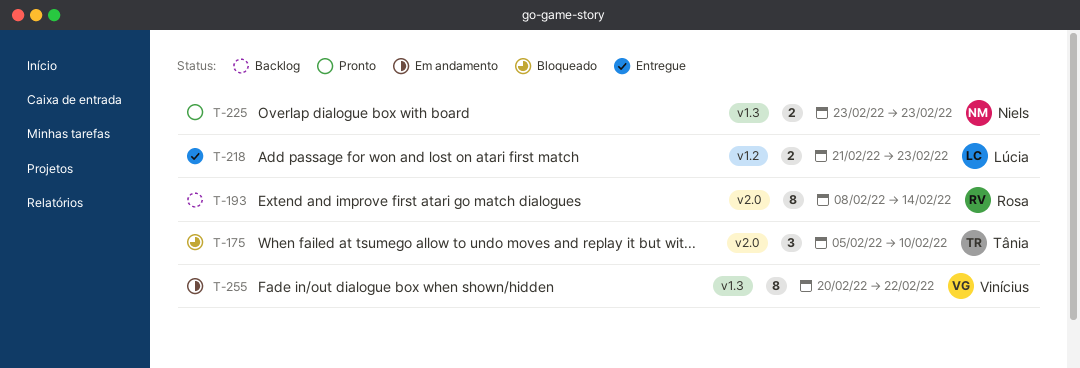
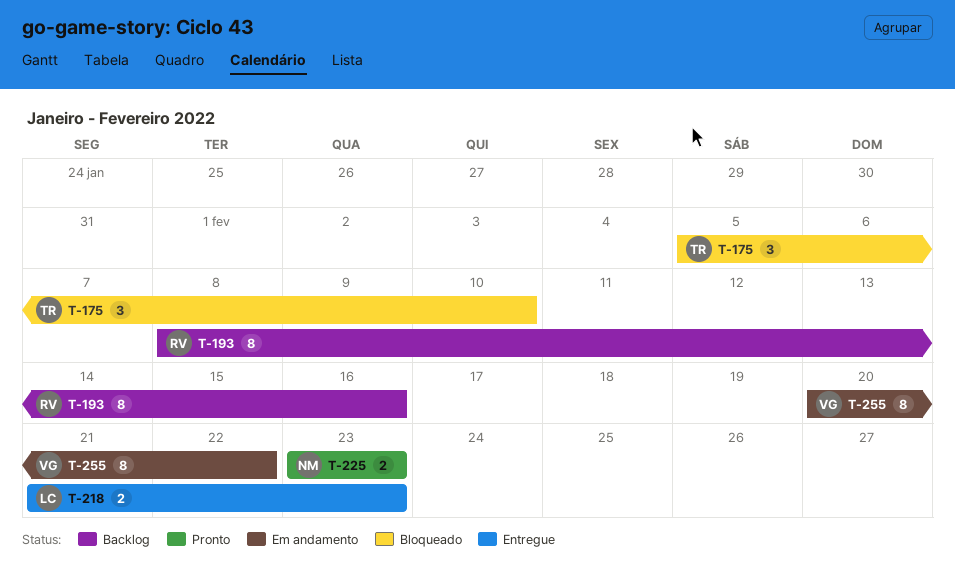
T-193, due: Feb 14 -> Feb 16

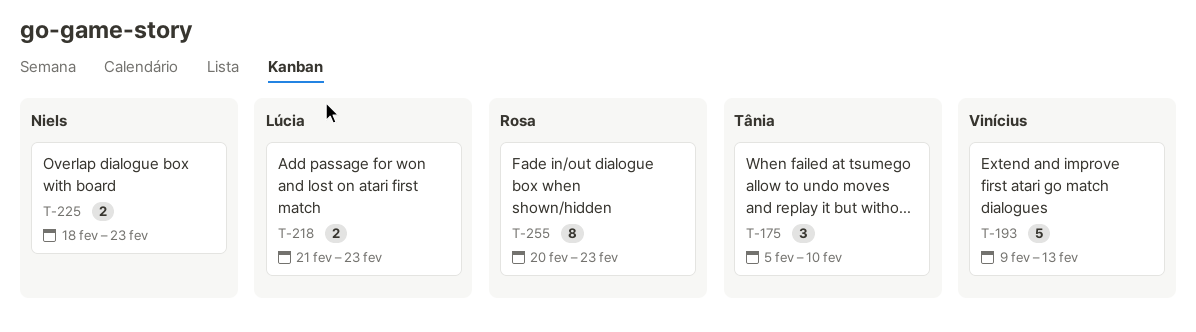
T-193, owner: Rosa -> Vinícius
T-193, estimate: 8 -> 5
T-193, start: Feb 8 -> Feb 9
T-193, due: Feb 16 -> Feb 13
T-225, start: Feb 23 -> Feb 18
T-255, owner: Vinícius -> Rosa
T-255, due: Feb 22 -> Feb 23

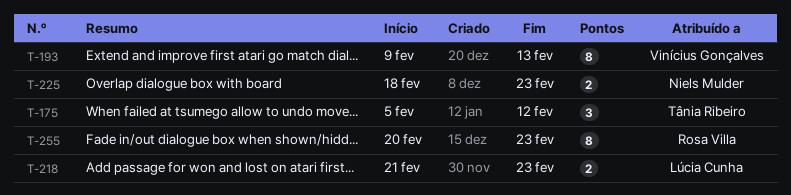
T-175, due: Feb 10 -> Feb 12
T-193, estimate: 5 -> 8

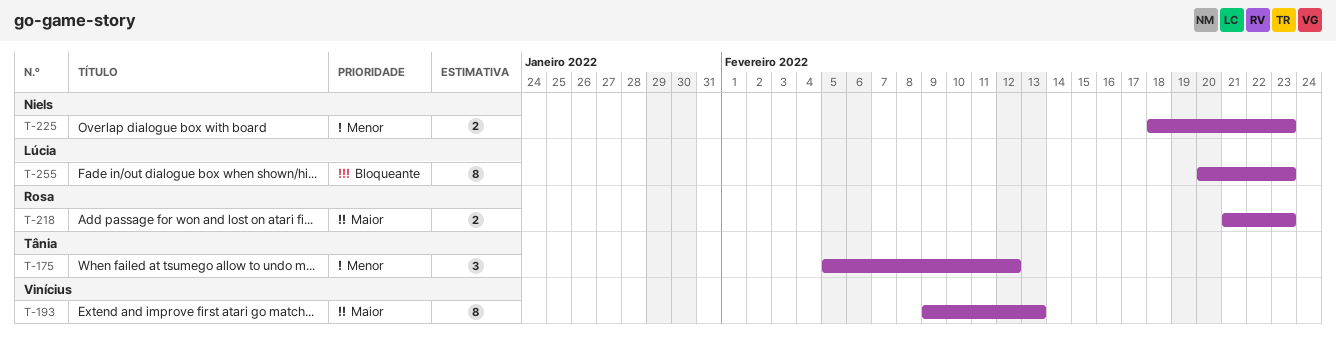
T-218, owner: Lúcia Cunha -> Rosa Villa
T-255, owner: Rosa Villa -> Lúcia Cunha

